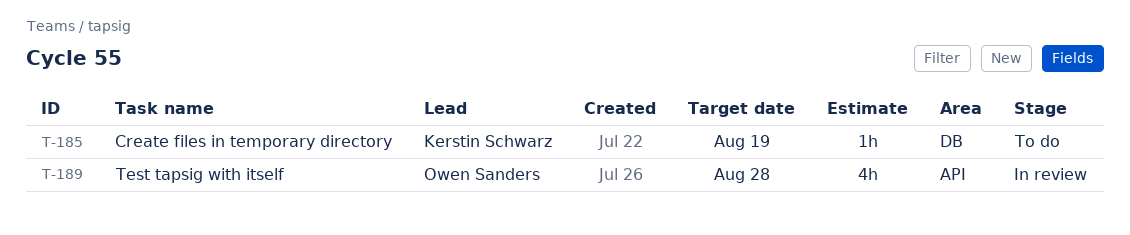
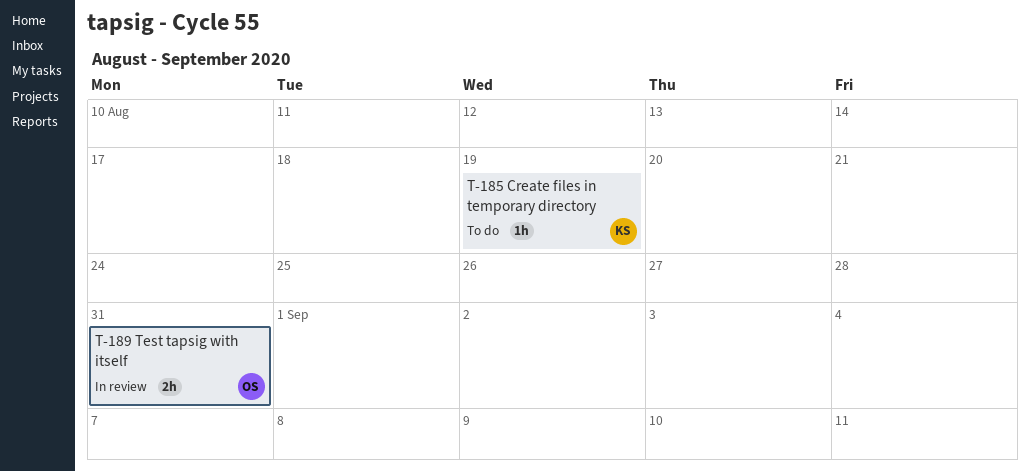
T-189, estimate: 4h -> 2h
T-189, due: Aug 28 -> Aug 31

